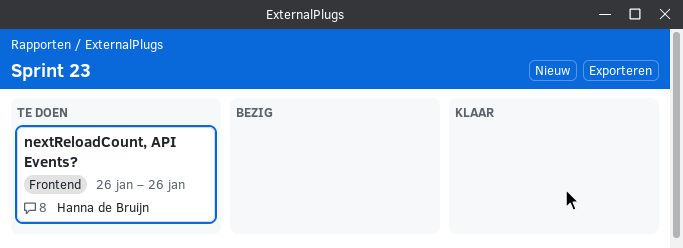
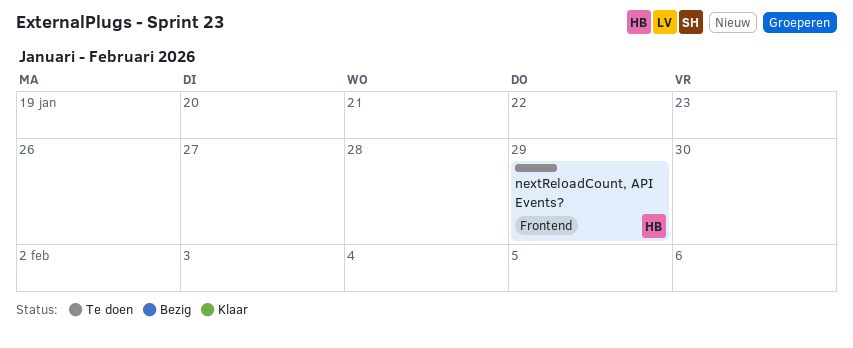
nextReloadCount, API Events?, due: Jan 26 -> Jan 29

